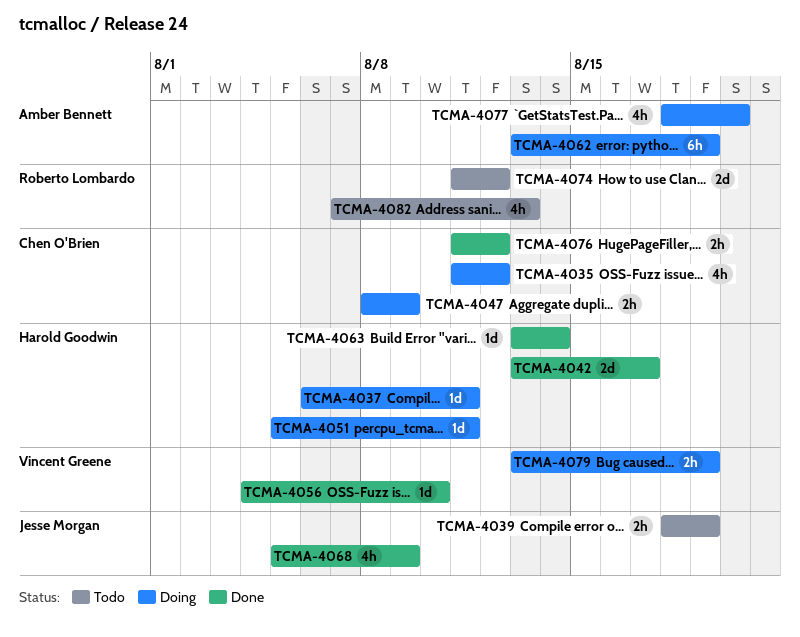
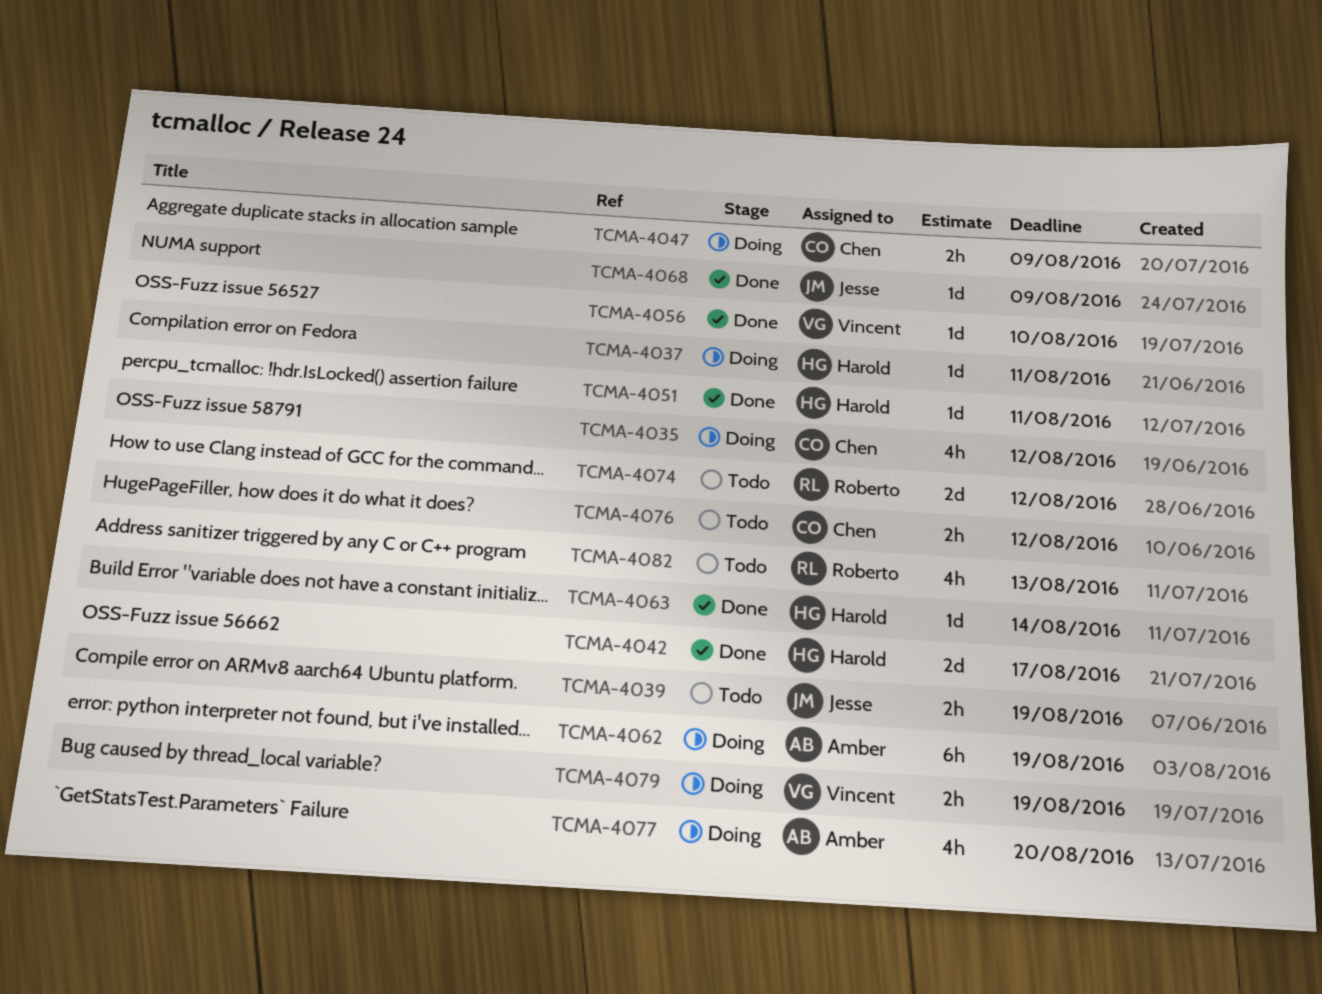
TCMA-4051, status: Doing -> Done
TCMA-4068, estimate: 4h -> 1d
TCMA-4076, status: Done -> Todo

